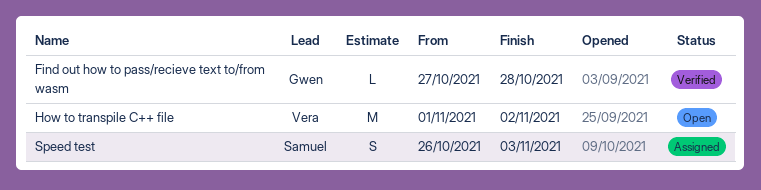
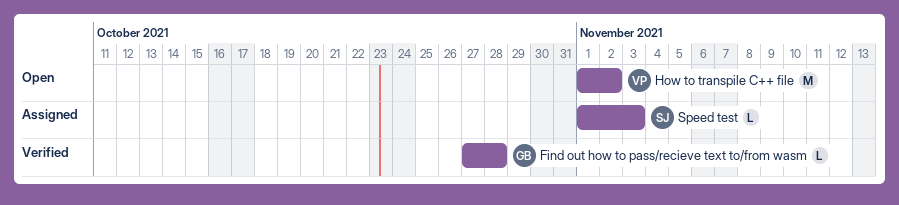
Speed test, estimate: S -> L
Speed test, start: Oct 26 -> Nov 1

